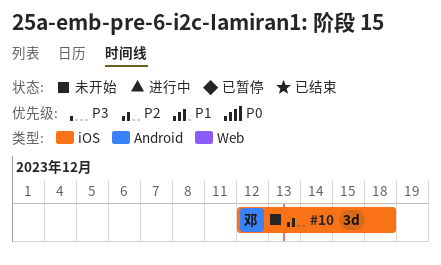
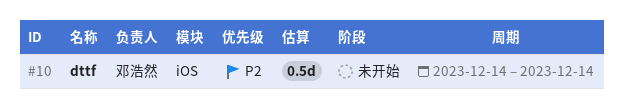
#10, estimate: 3d -> 0.5d
#10, start: Dec 12 -> Dec 14
#10, due: Dec 18 -> Dec 14

